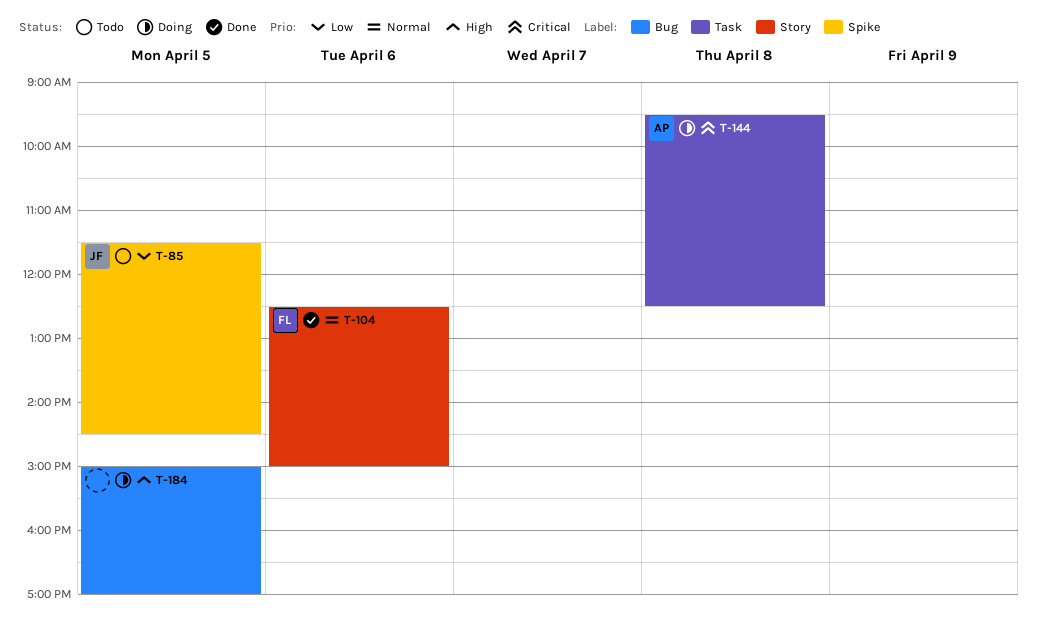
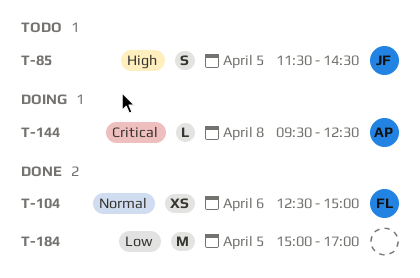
T-85, priority: Low -> High
T-184, status: Doing -> Done
T-184, priority: High -> Low

